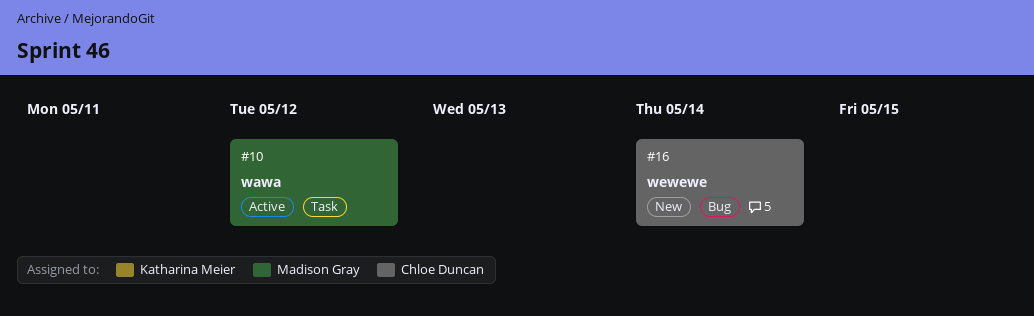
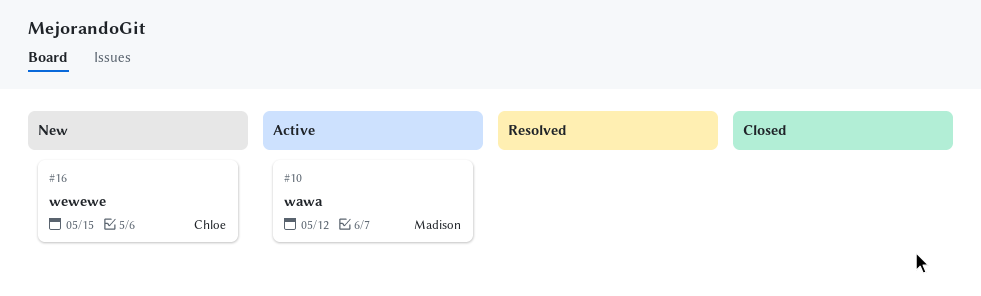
#16, due: May 14 -> May 15

